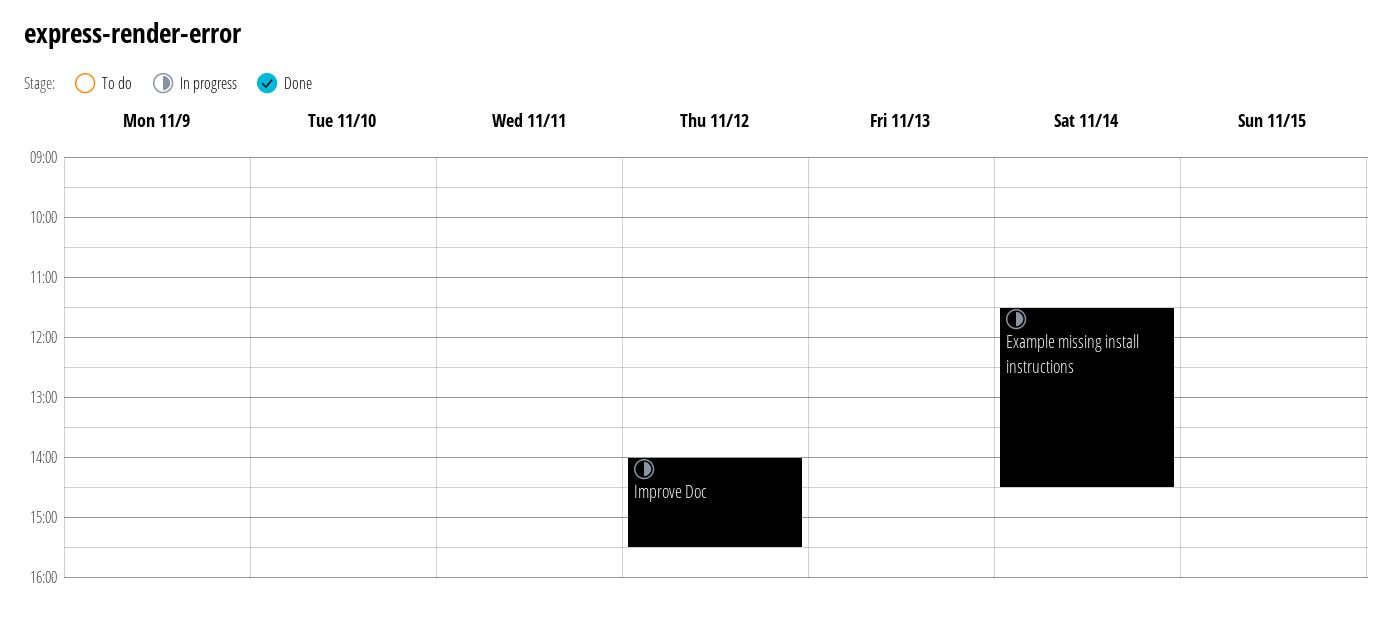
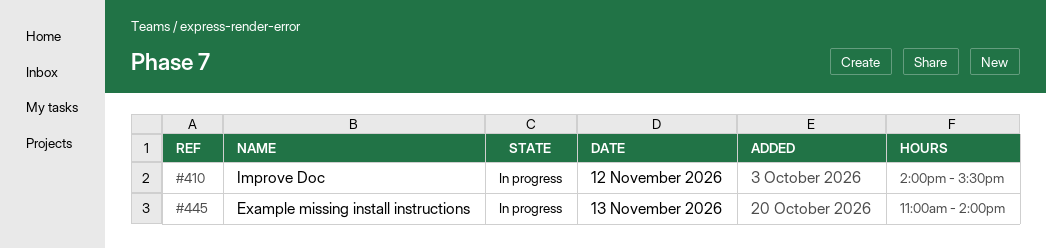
Example missing install instructions, day: Nov 14 -> Nov 13
Example missing install instructions, begins: 11:30 -> 11:00
Example missing install instructions, ends: 14:30 -> 14:00

